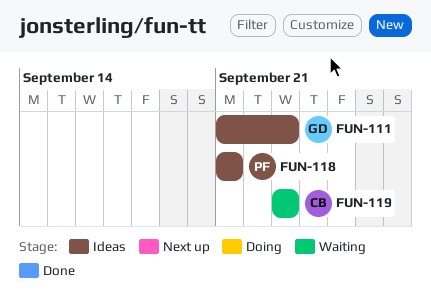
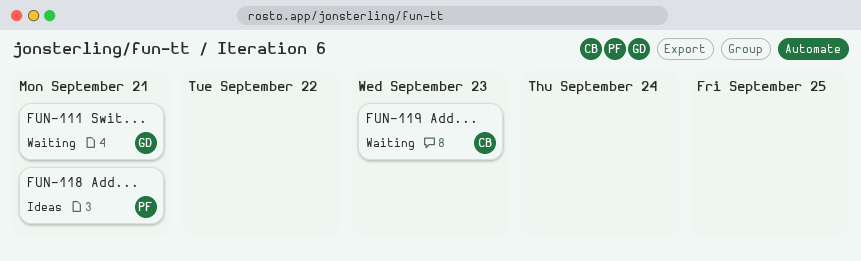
FUN-111, status: Ideas -> Waiting
FUN-111, due: Sep 23 -> Sep 21

